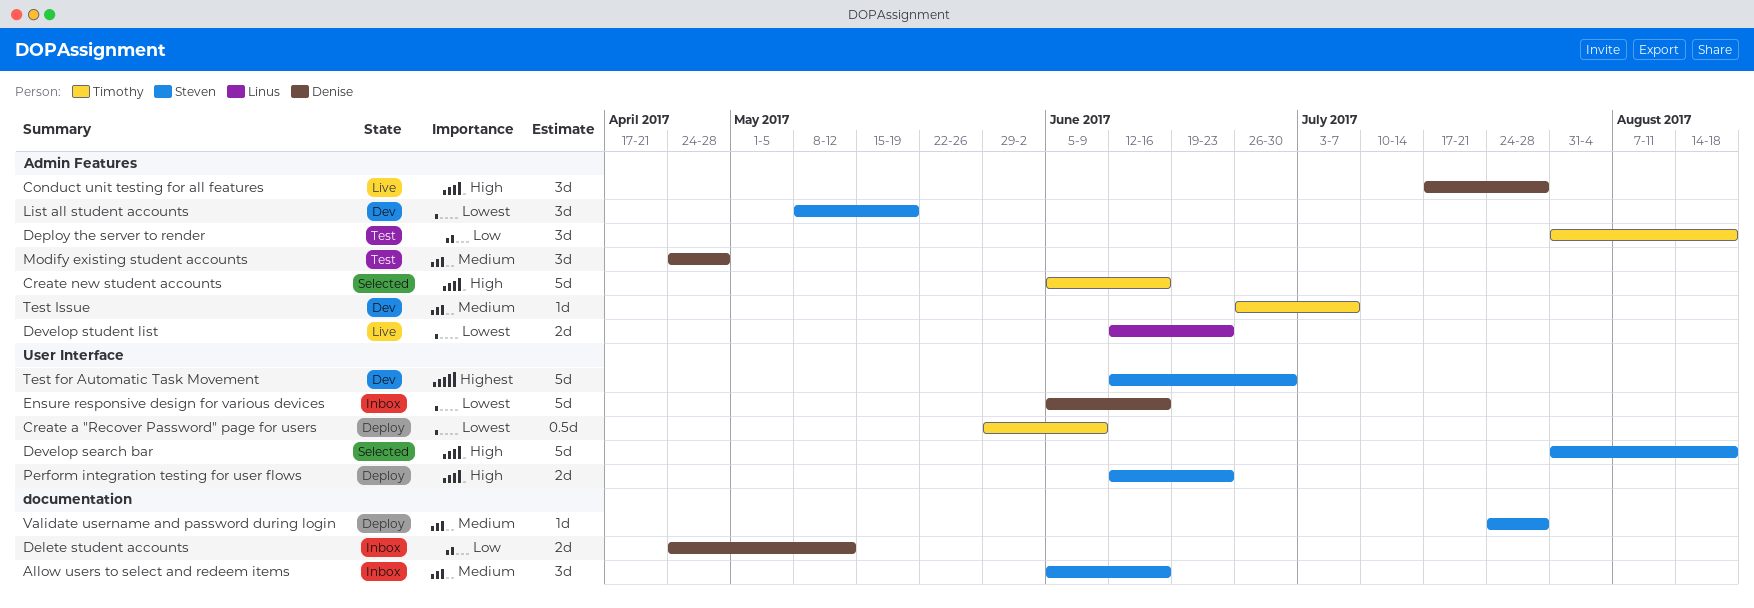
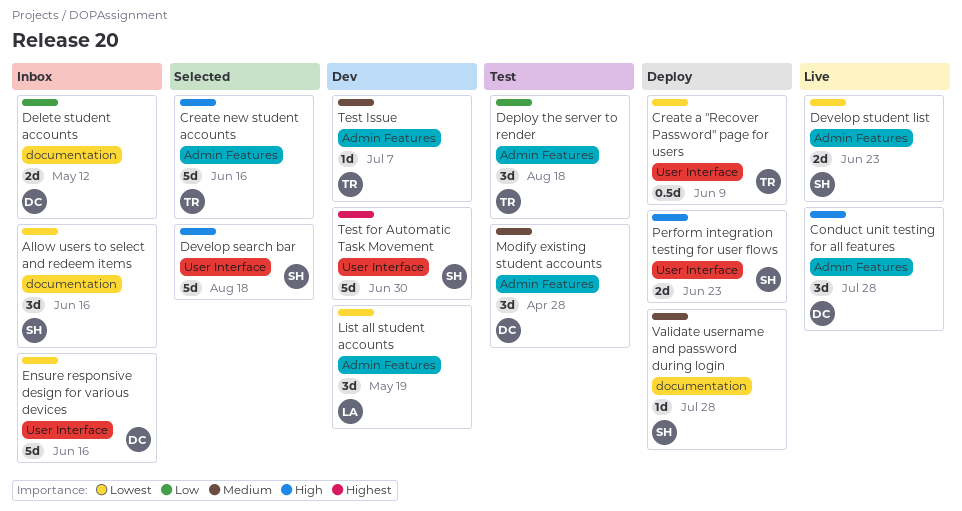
Allow users to select and redeem items, priority: Medium -> Lowest
Develop student list, owner: Linus -> Steven
List all student accounts, owner: Steven -> Linus

